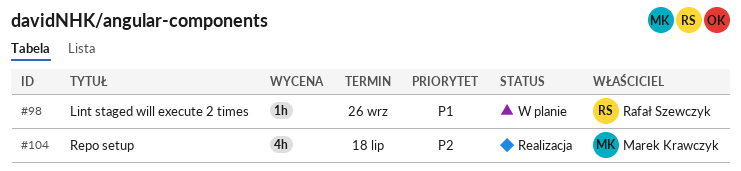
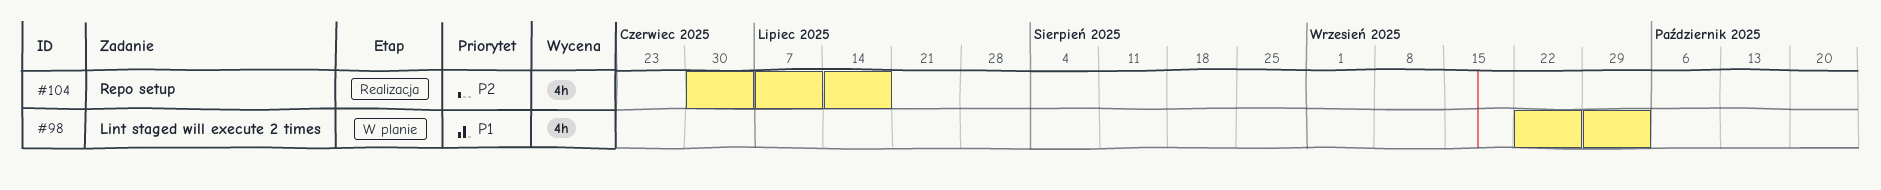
#98, estimate: 1h -> 4h
#98, due: Sep 26 -> Oct 3

